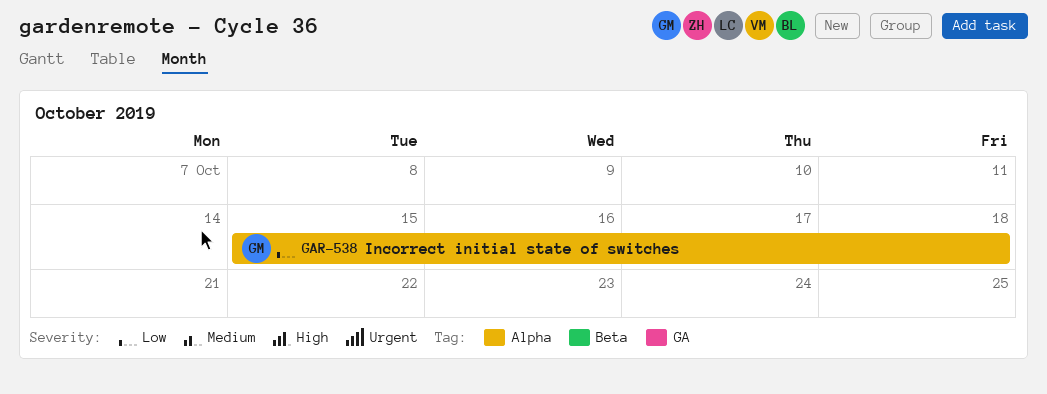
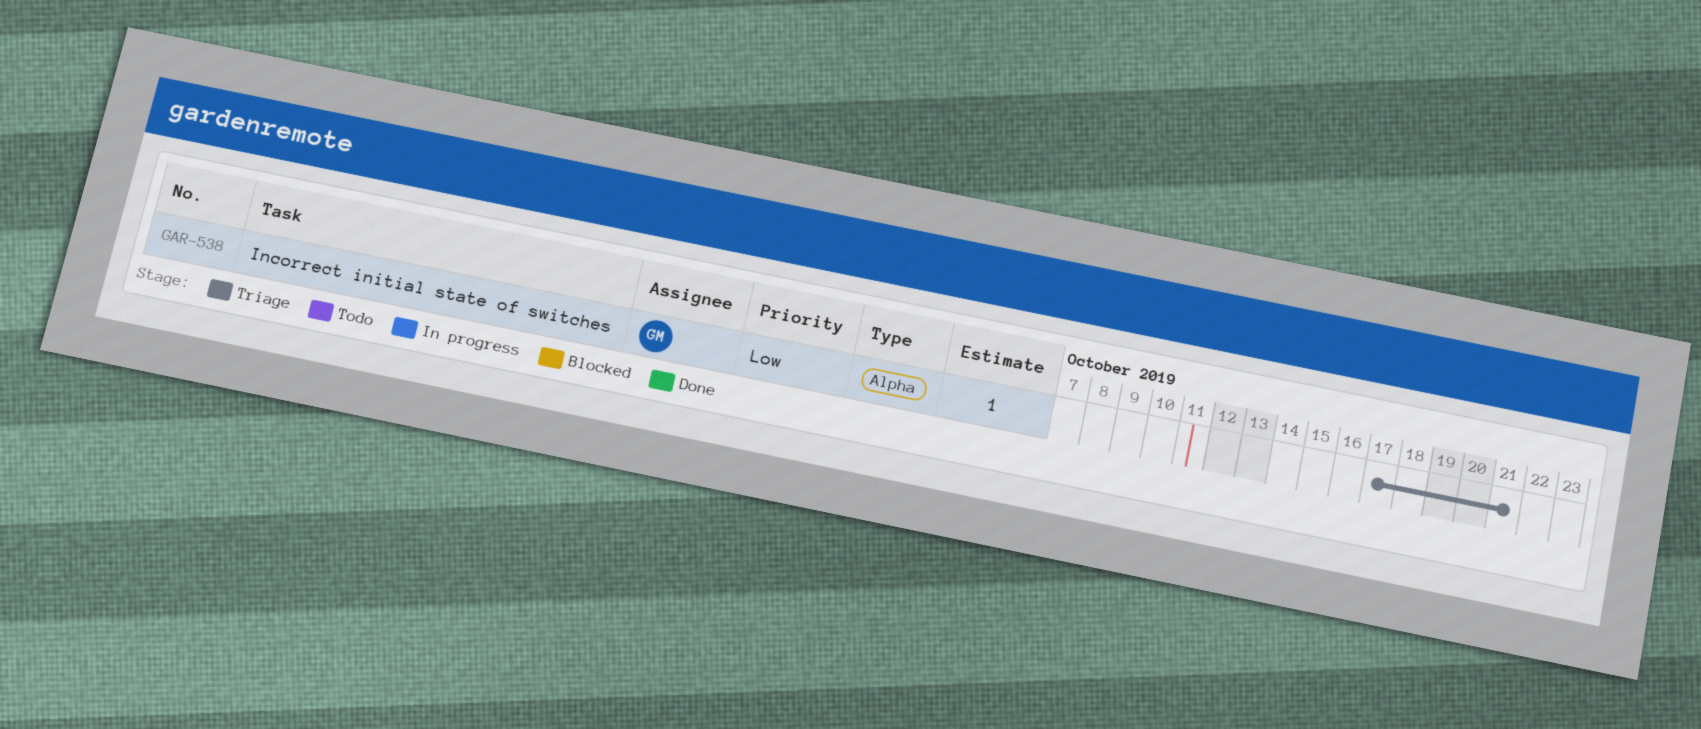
GAR-538, start: Oct 15 -> Oct 17
GAR-538, due: Oct 18 -> Oct 21

